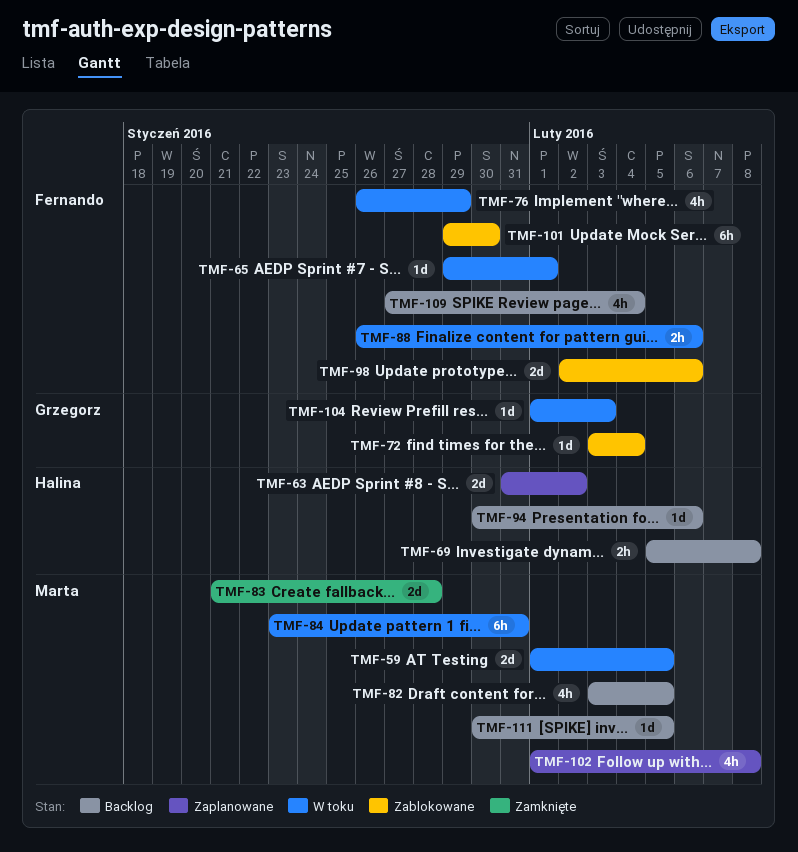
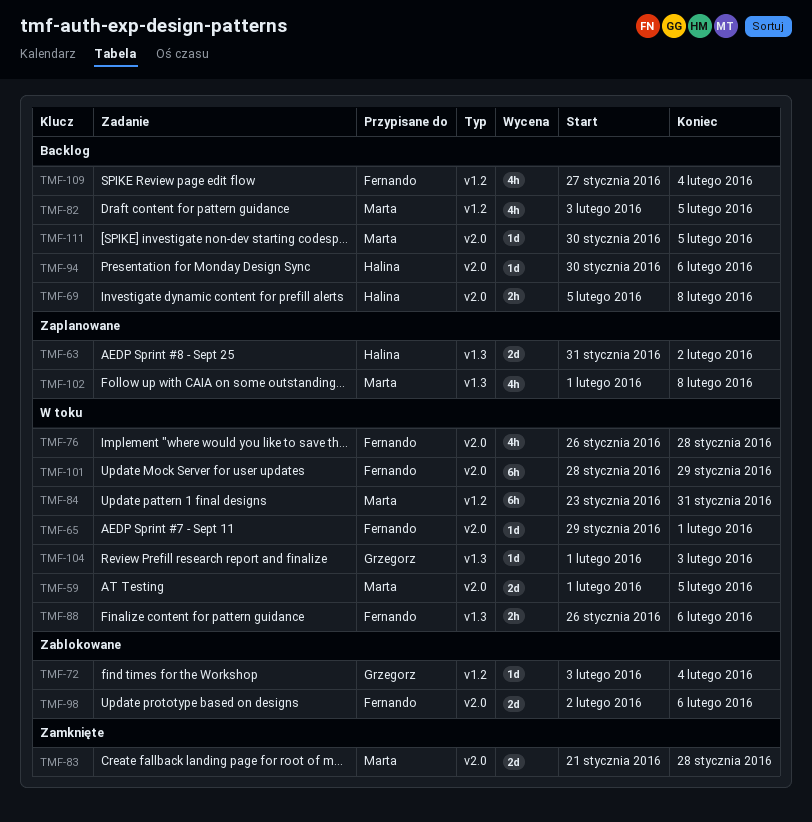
TMF-76, due: Jan 29 -> Jan 28
TMF-101, status: Zablokowane -> W toku
TMF-101, start: Jan 29 -> Jan 28
TMF-101, due: Jan 30 -> Jan 29

